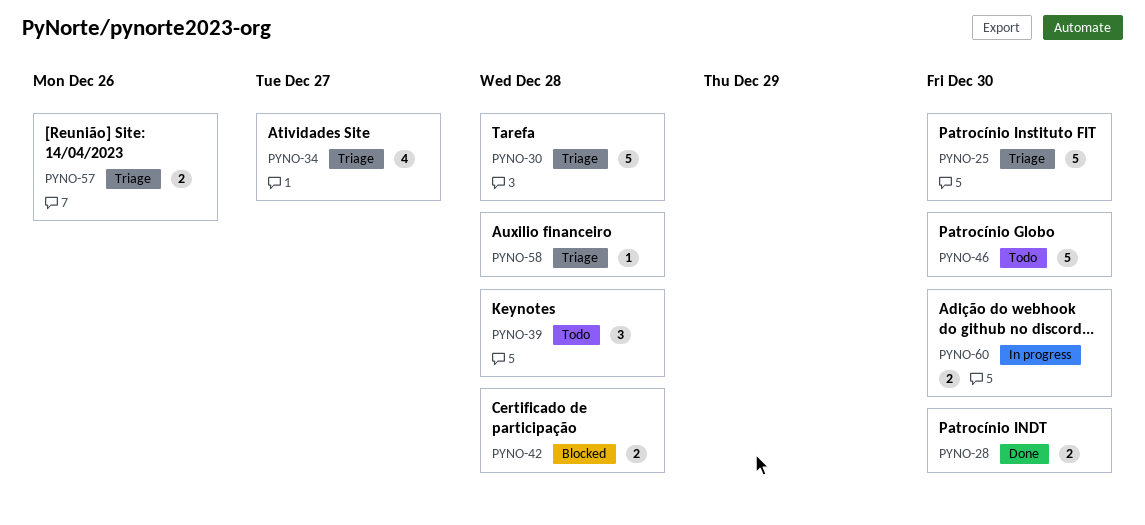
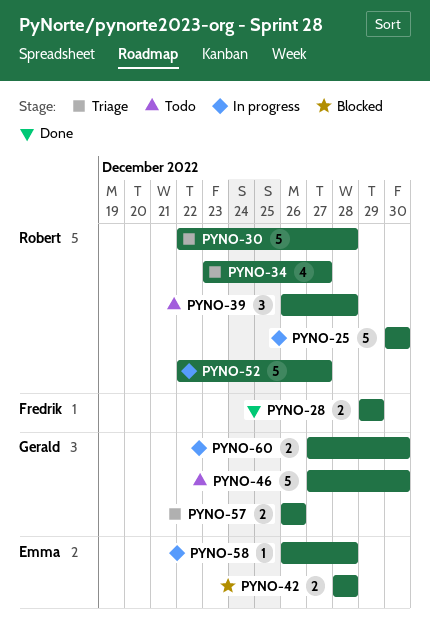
PYNO-25, status: Triage -> In progress
PYNO-28, due: Dec 30 -> Dec 29
PYNO-52: none -> present
PYNO-58, status: Triage -> In progress

